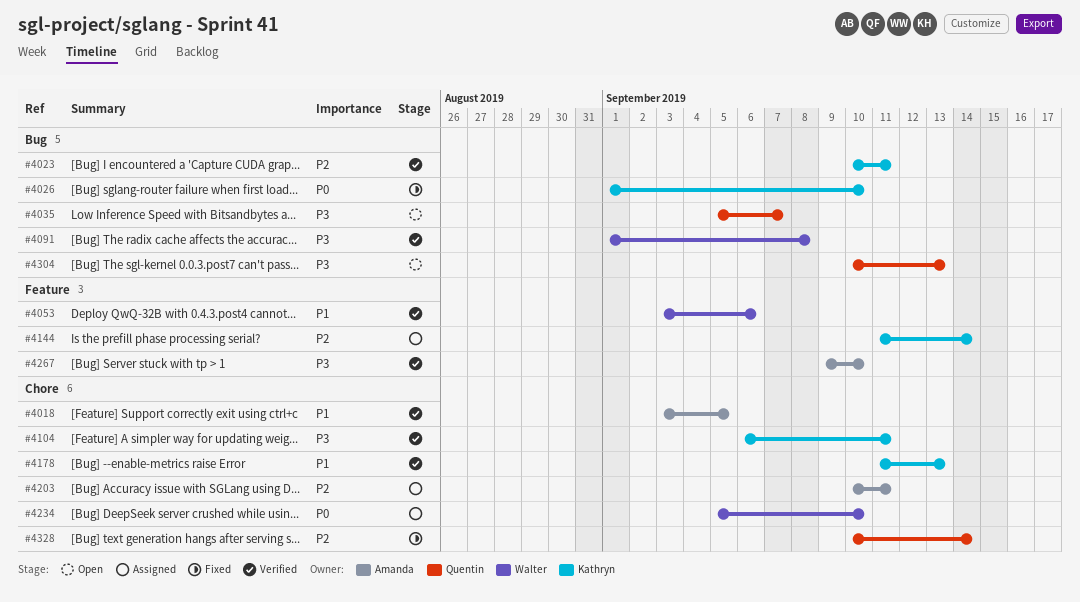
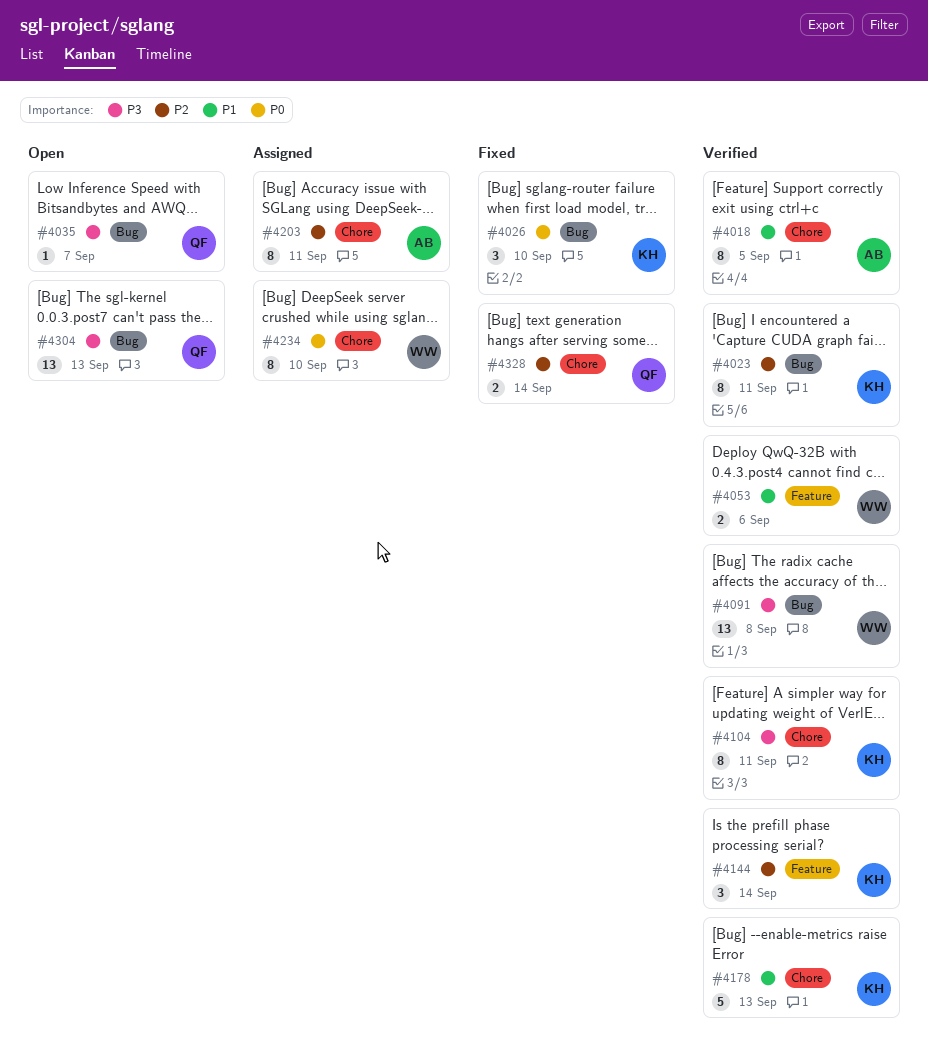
#4144, status: Assigned -> Verified
#4267: present -> none

